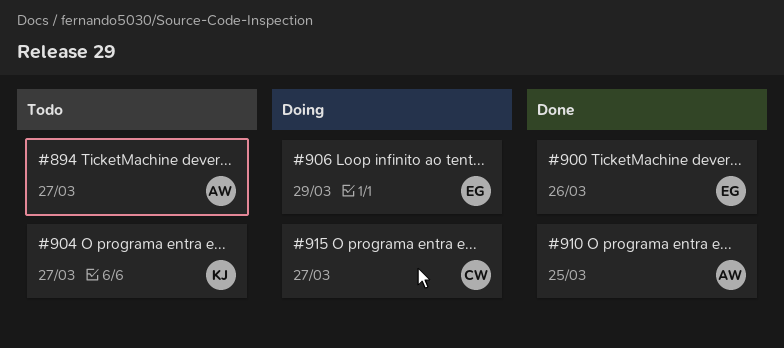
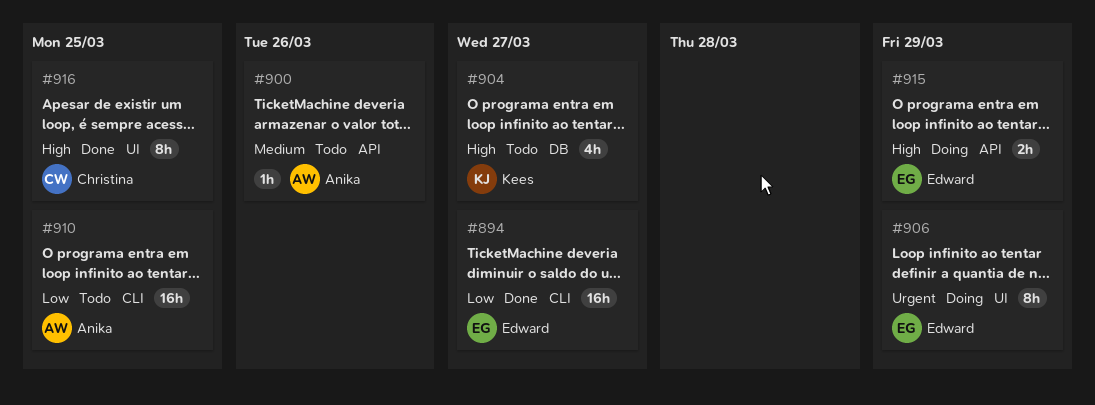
#894, status: Todo -> Done
#894, owner: Anika -> Edward
#900, status: Done -> Todo
#900, owner: Edward -> Anika
#910, status: Done -> Todo
#915, owner: Christina -> Edward
#915, due: Mar 27 -> Mar 29
#916: none -> present

